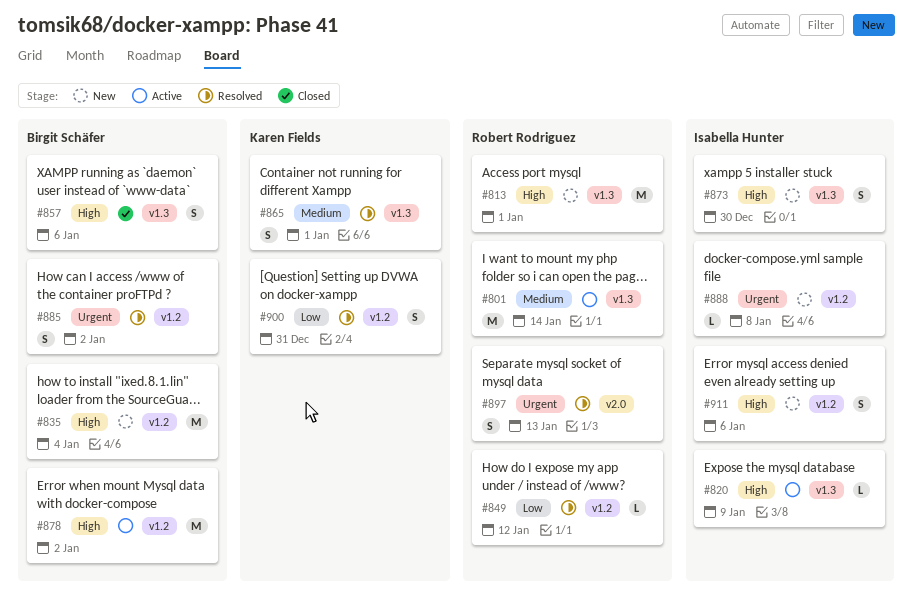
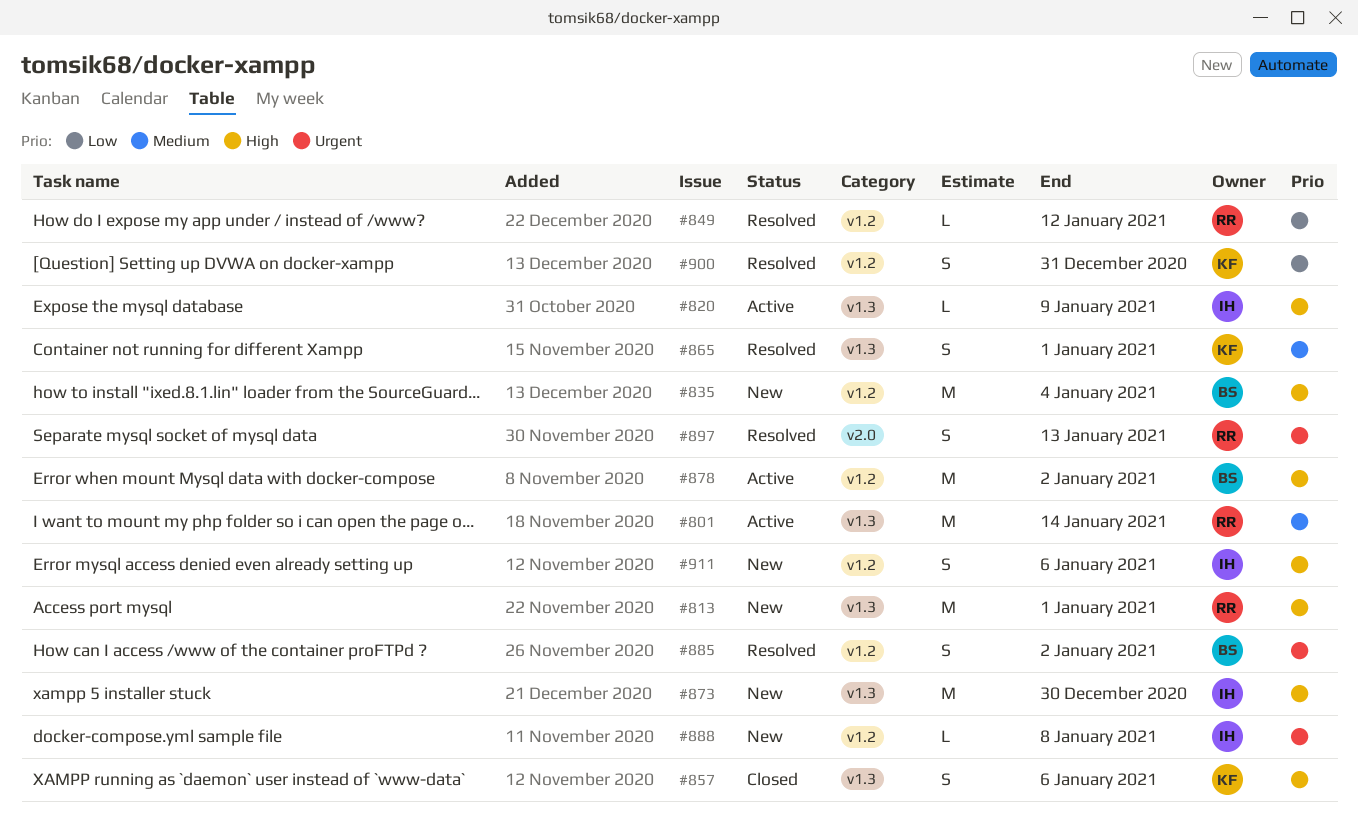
#857, owner: Birgit Schäfer -> Karen Fields
#873, estimate: S -> M

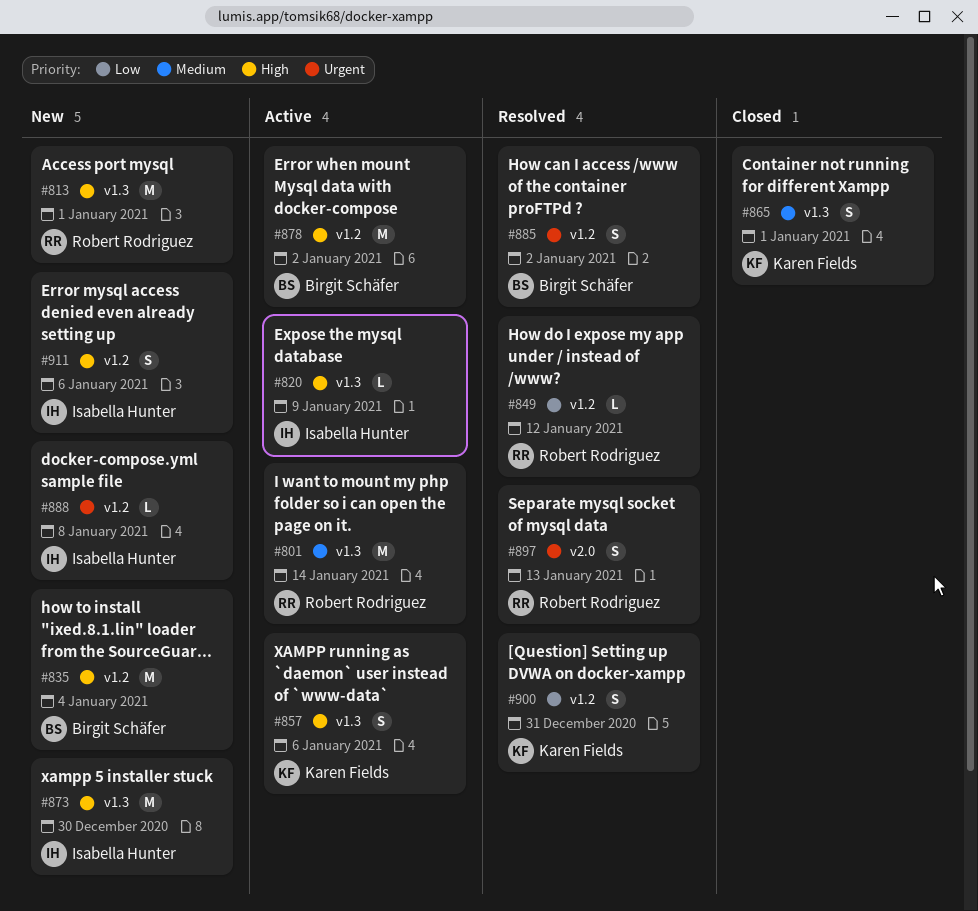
#857, status: Closed -> Active
#865, status: Resolved -> Closed

